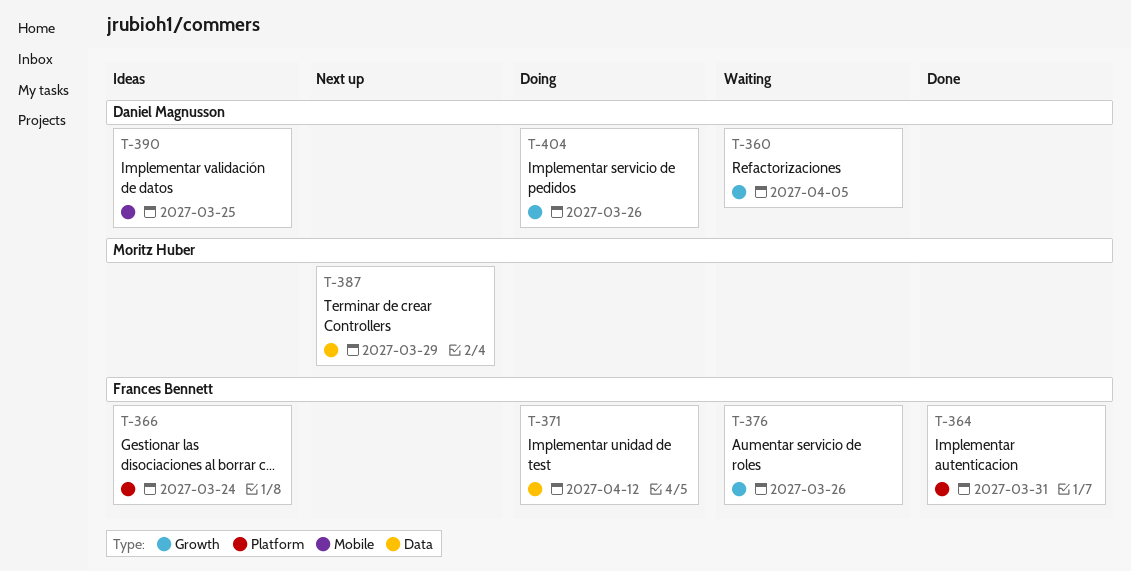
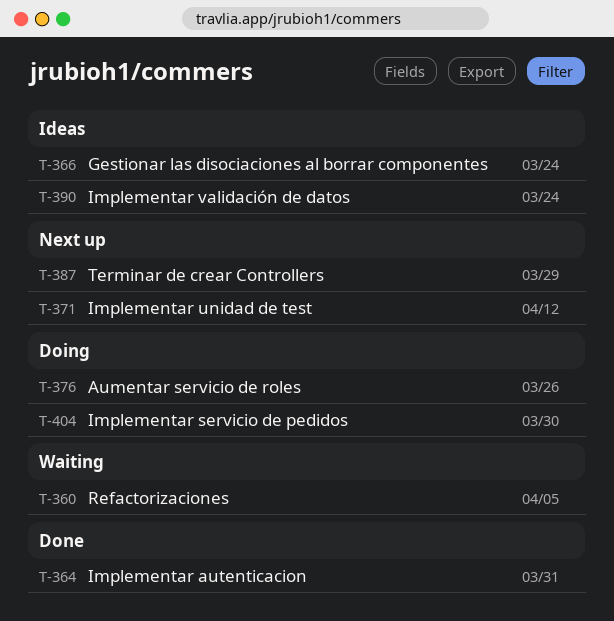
T-371, status: Doing -> Next up
T-376, status: Waiting -> Doing
T-390, due: Mar 25 -> Mar 24
T-404, due: Mar 26 -> Mar 30

